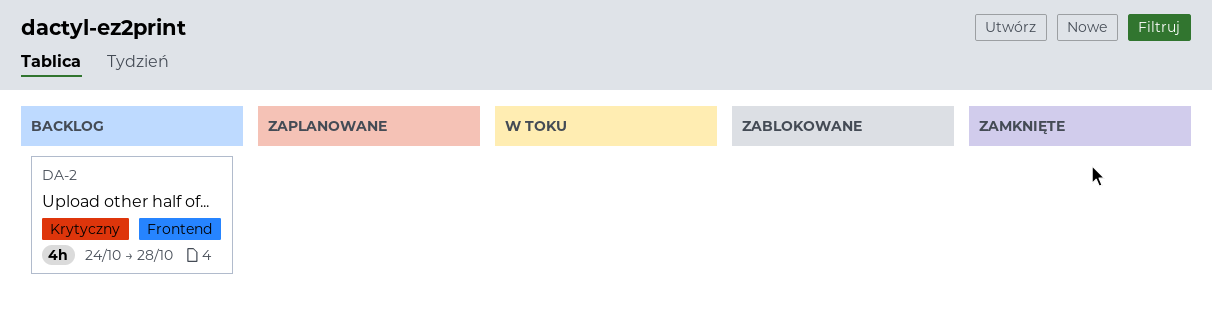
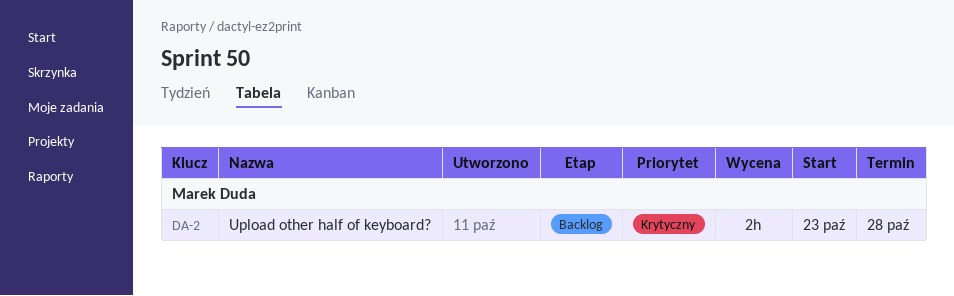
DA-2, estimate: 4h -> 2h
DA-2, start: Oct 24 -> Oct 23

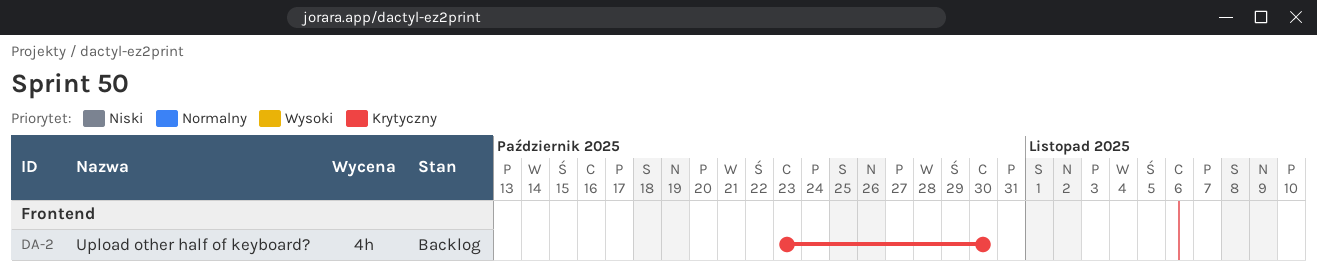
DA-2, estimate: 2h -> 4h
DA-2, due: Oct 28 -> Oct 30

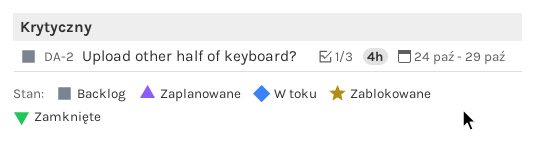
DA-2, start: Oct 23 -> Oct 24
DA-2, due: Oct 30 -> Oct 29

